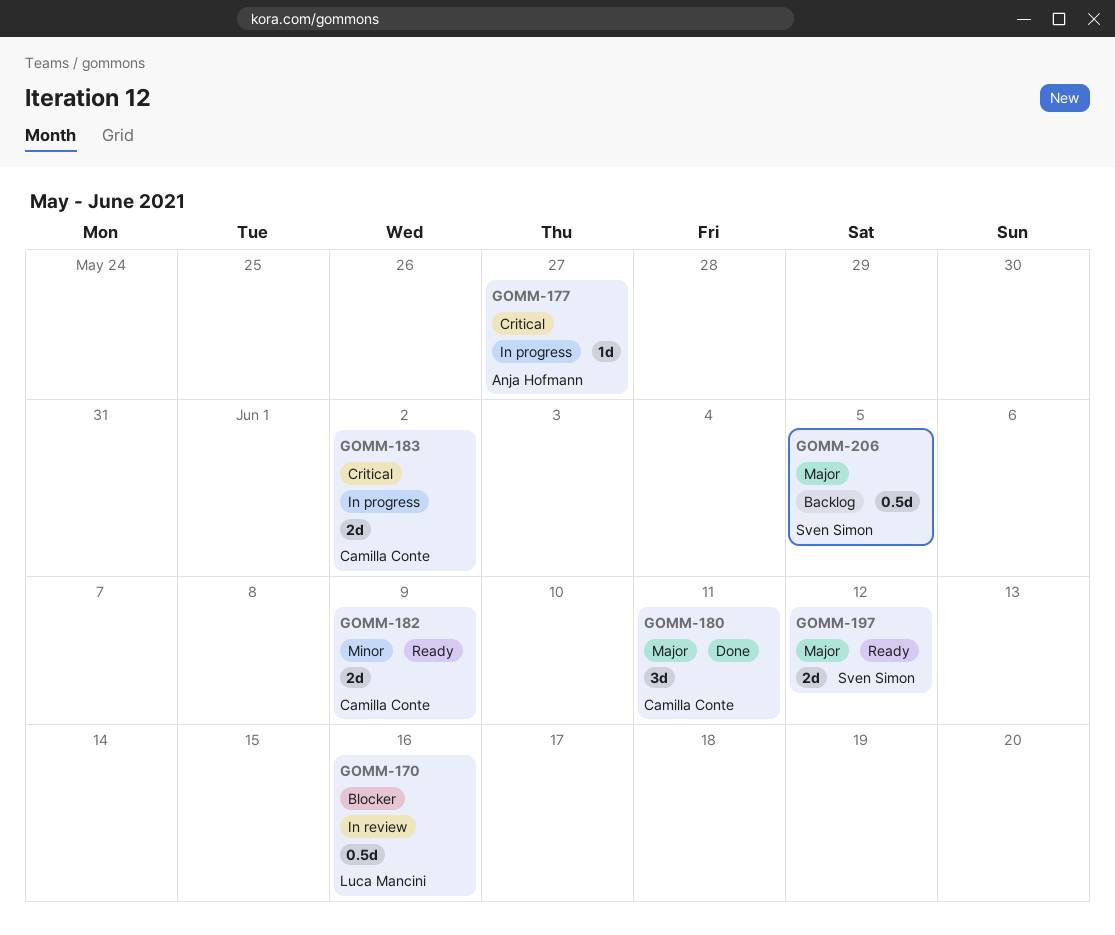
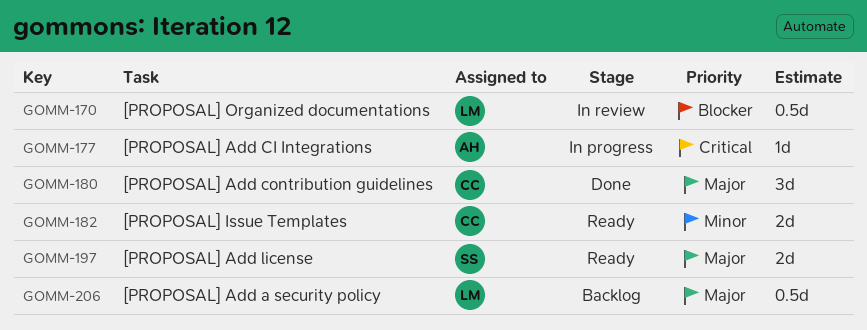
GOMM-183: present -> none
GOMM-206, owner: Sven Simon -> Luca Mancini

